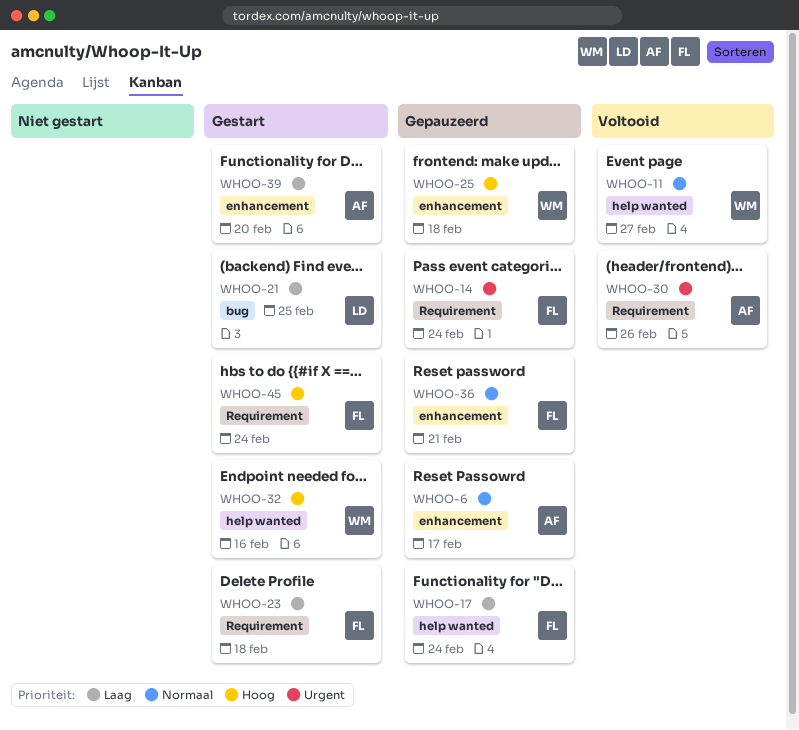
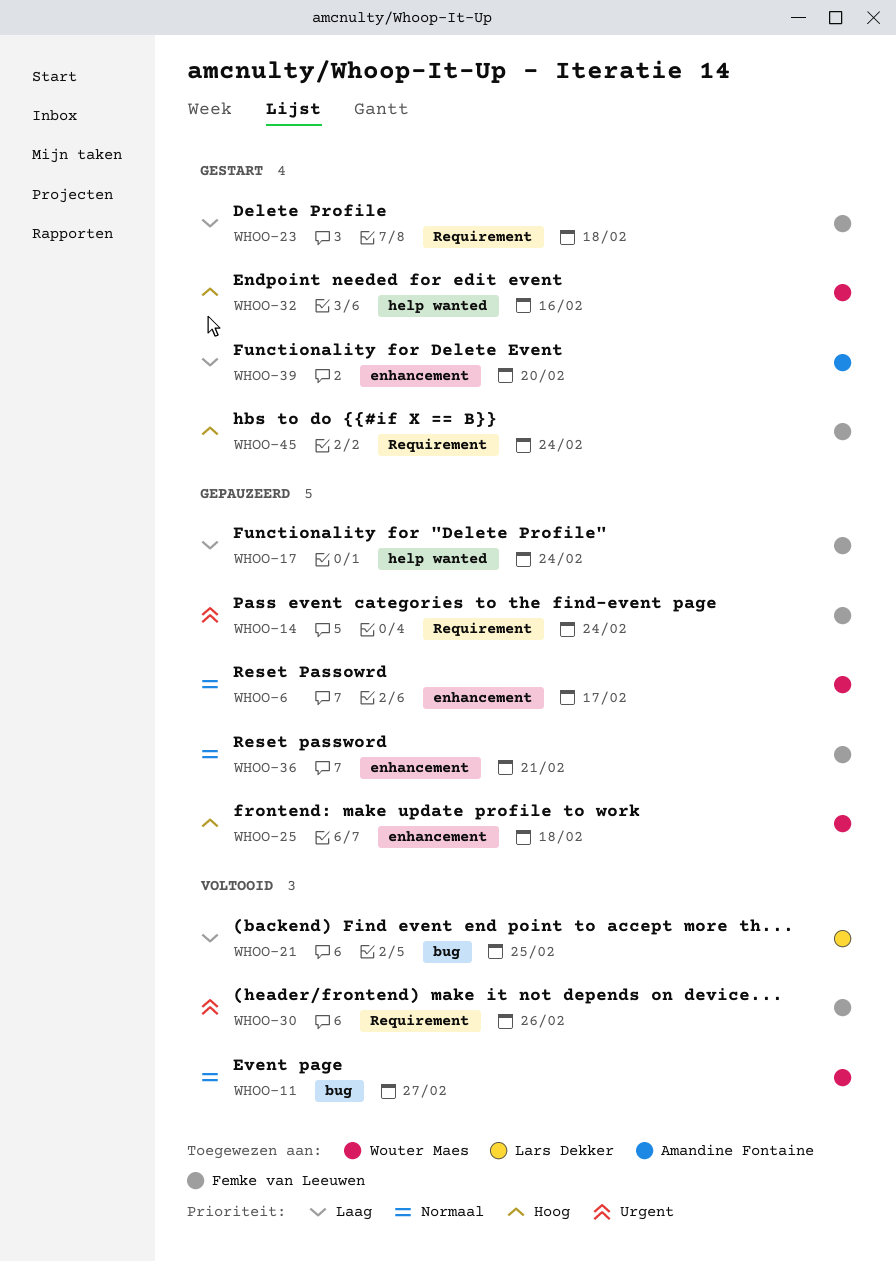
WHOO-6, owner: Amandine Fontaine -> Wouter Maes
WHOO-11, label: help wanted -> bug
WHOO-21, status: Gestart -> Voltooid
WHOO-30, owner: Amandine Fontaine -> Femke van Leeuwen

